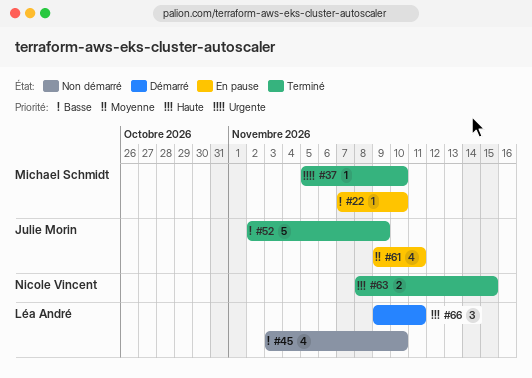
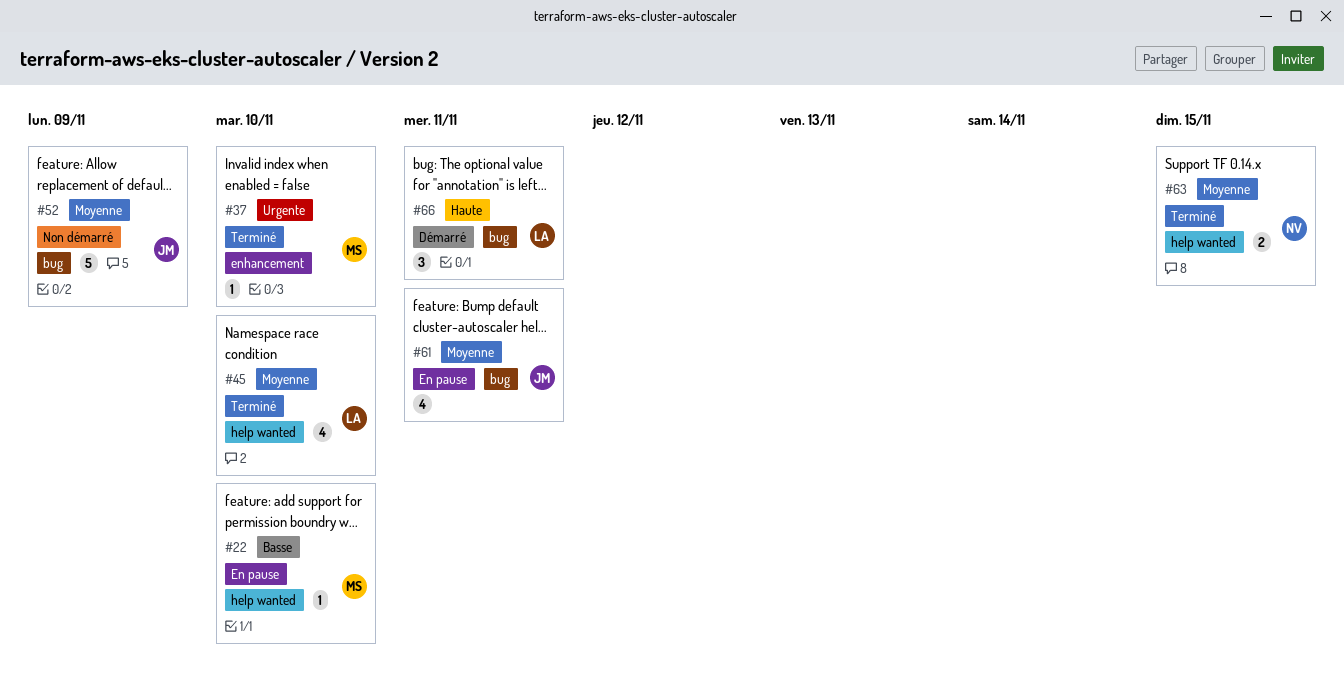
#45, status: Non démarré -> Terminé
#45, priority: Basse -> Moyenne
#52, status: Terminé -> Non démarré
#52, priority: Basse -> Moyenne
#63, priority: Haute -> Moyenne

